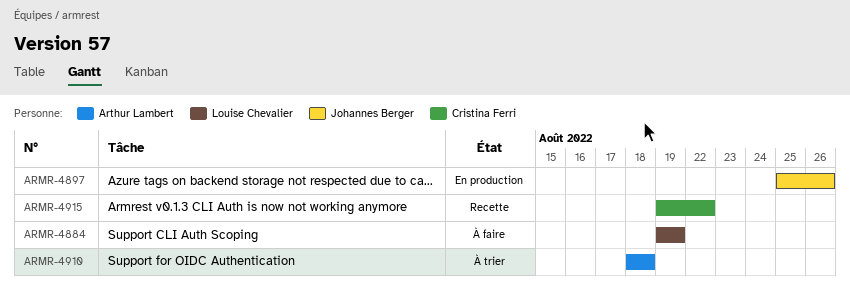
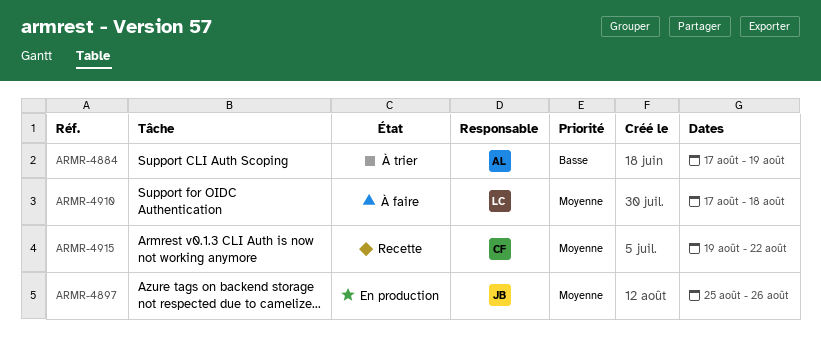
ARMR-4884, status: À faire -> À trier
ARMR-4884, owner: Louise Chevalier -> Arthur Lambert
ARMR-4884, start: Aug 19 -> Aug 17
ARMR-4910, status: À trier -> À faire
ARMR-4910, owner: Arthur Lambert -> Louise Chevalier
ARMR-4910, start: Aug 18 -> Aug 17

